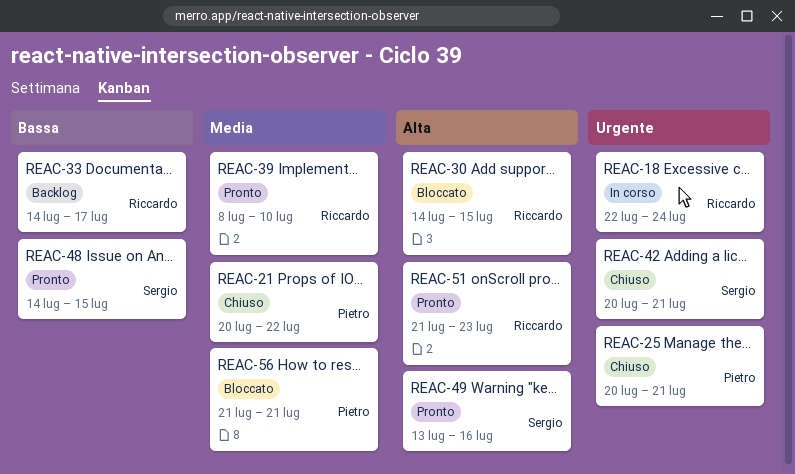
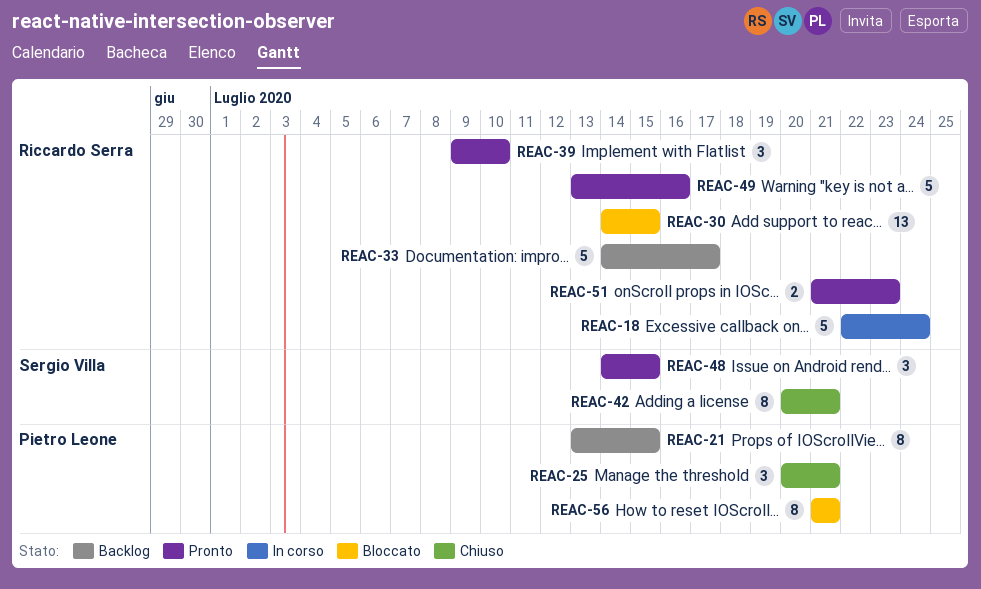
REAC-21, status: Chiuso -> Backlog
REAC-21, start: Jul 20 -> Jul 13
REAC-21, due: Jul 22 -> Jul 15
REAC-39, start: Jul 8 -> Jul 9
REAC-49, owner: Sergio Villa -> Riccardo Serra

